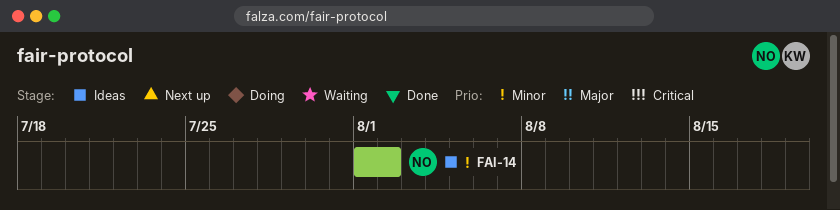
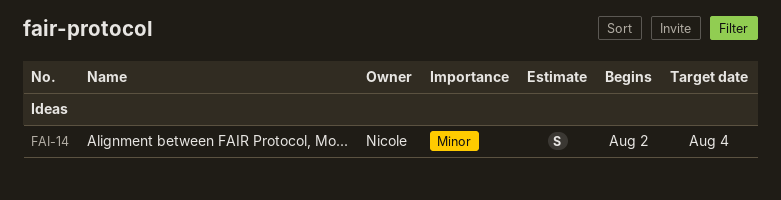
FAI-14, start: Aug 1 -> Aug 2
FAI-14, due: Aug 2 -> Aug 4

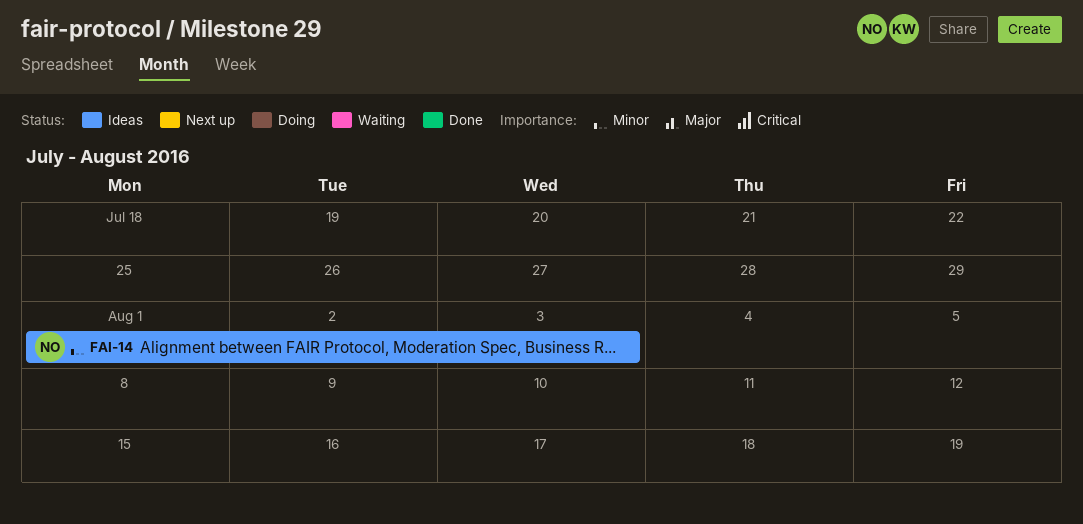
FAI-14, start: Aug 2 -> Aug 1
FAI-14, due: Aug 4 -> Aug 3

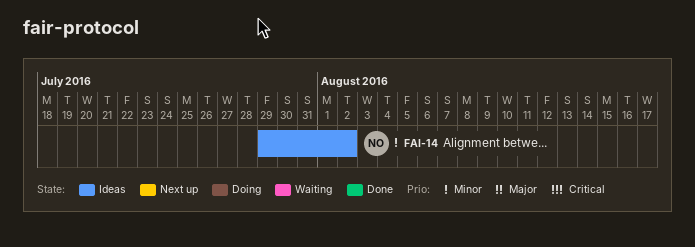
FAI-14, start: Aug 1 -> Jul 29
FAI-14, due: Aug 3 -> Aug 2

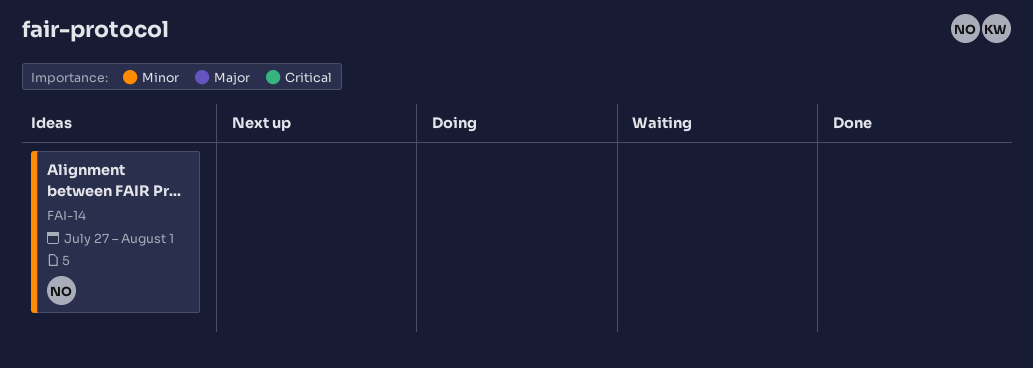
FAI-14, start: Jul 29 -> Jul 27
FAI-14, due: Aug 2 -> Aug 1

